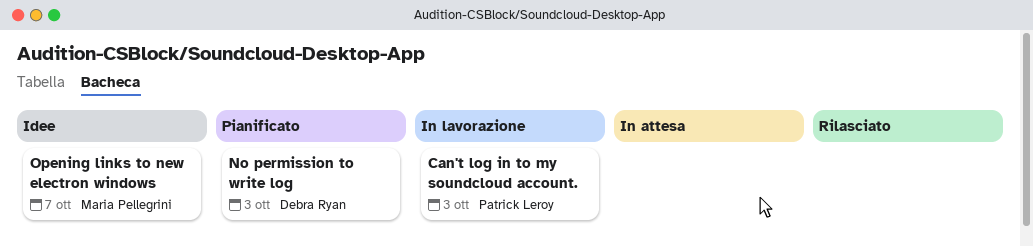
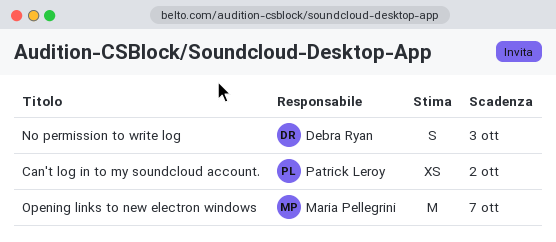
Can't log in to my soundcloud account., due: Oct 3 -> Oct 2

